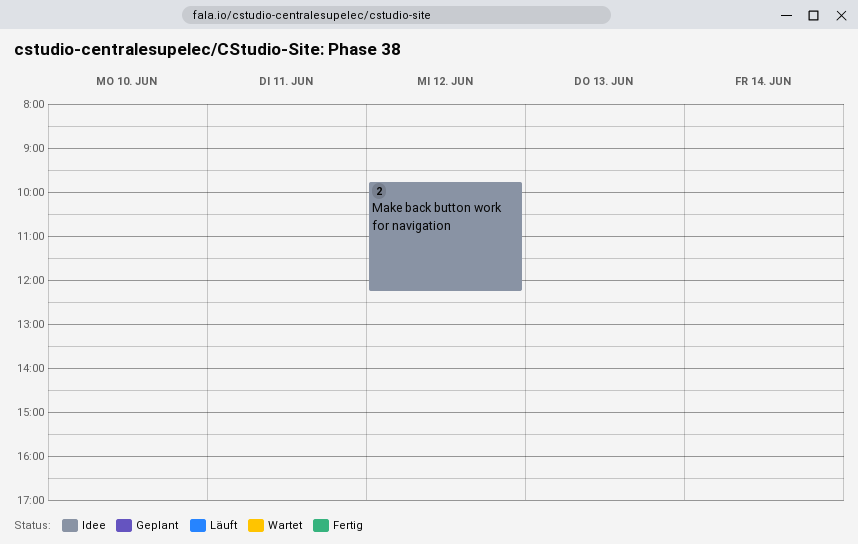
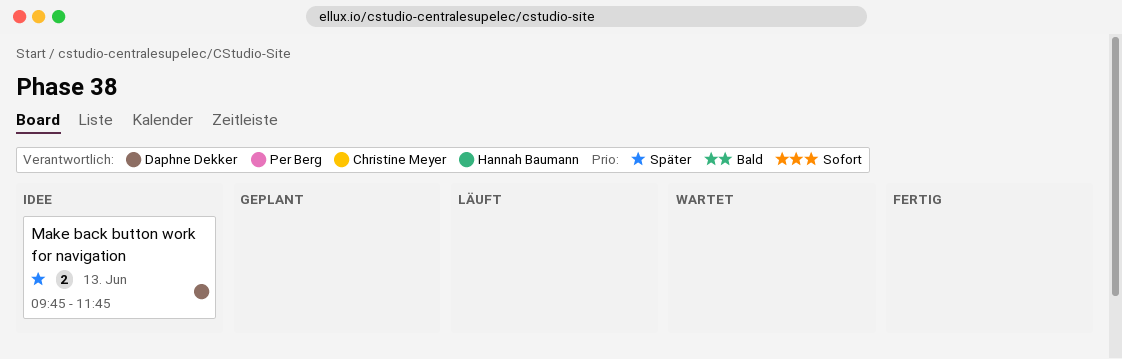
Make back button work for navigation, day: Jun 12 -> Jun 13
Make back button work for navigation, ends: 12:15 -> 11:45

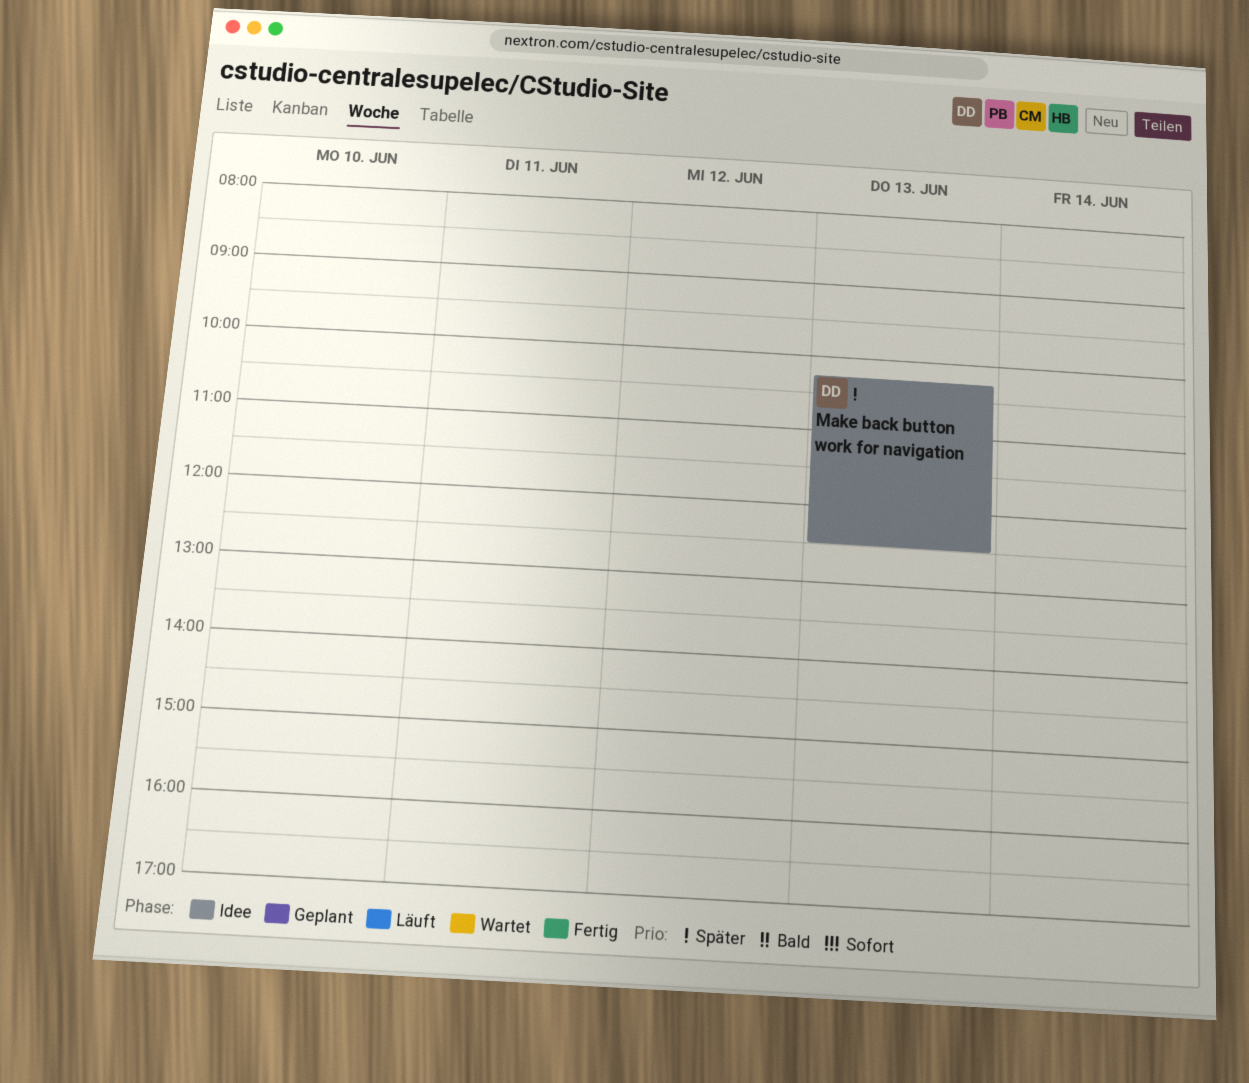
Make back button work for navigation, begins: 09:45 -> 10:15
Make back button work for navigation, ends: 11:45 -> 12:30

